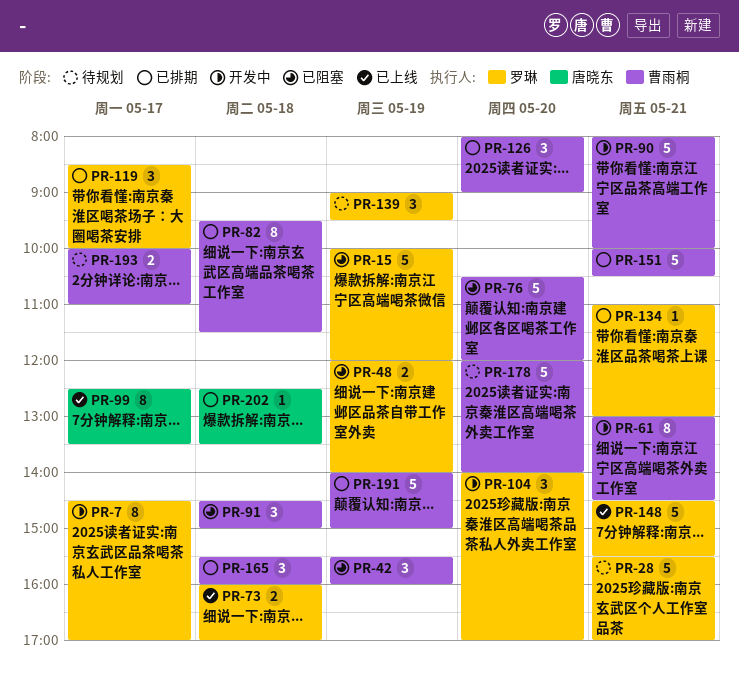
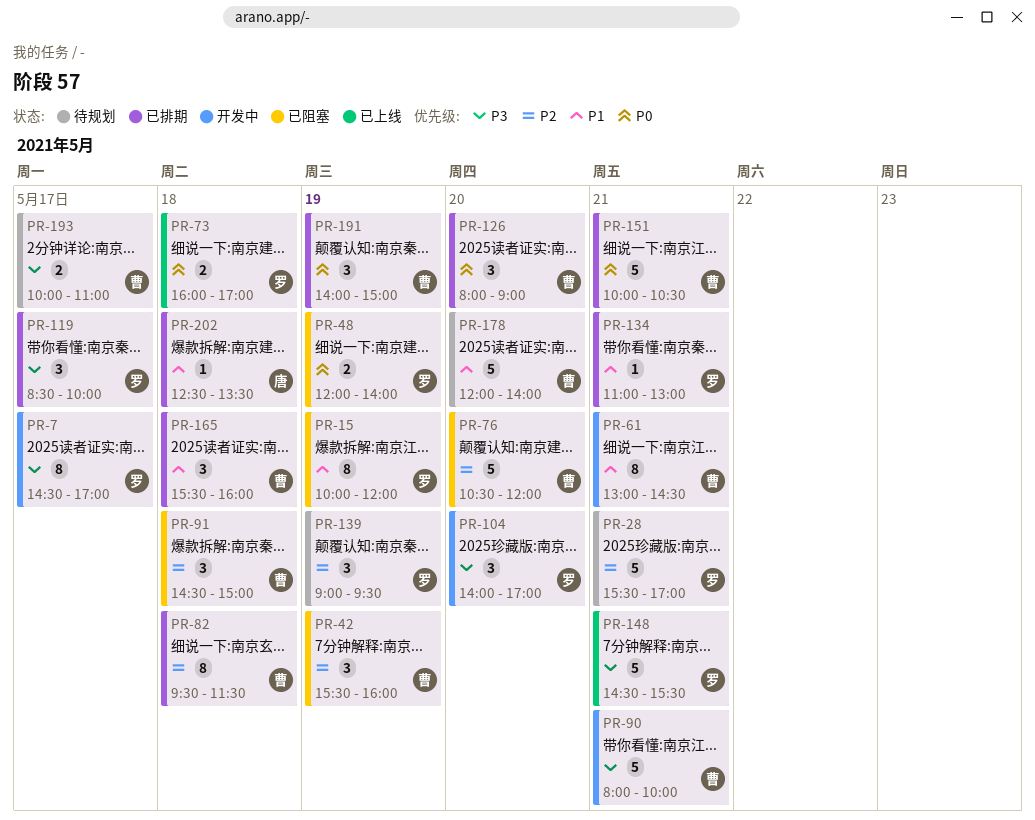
PR-15, estimate: 5 -> 8
PR-99: present -> none
PR-191, estimate: 5 -> 3

